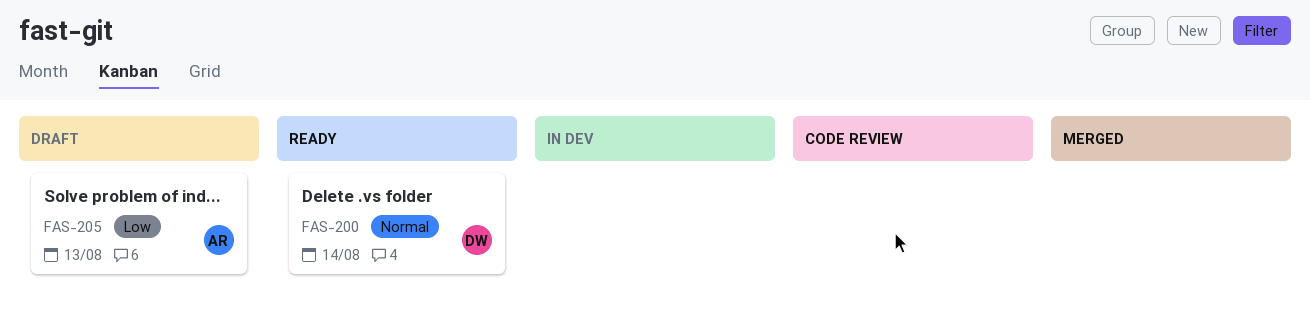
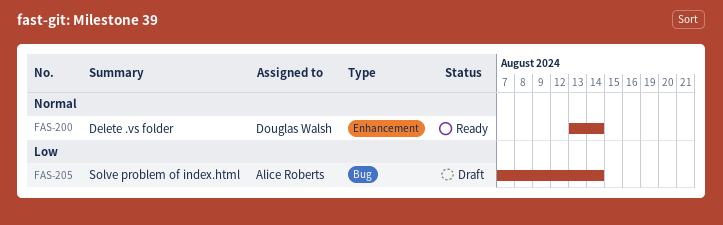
FAS-205, due: Aug 13 -> Aug 14

